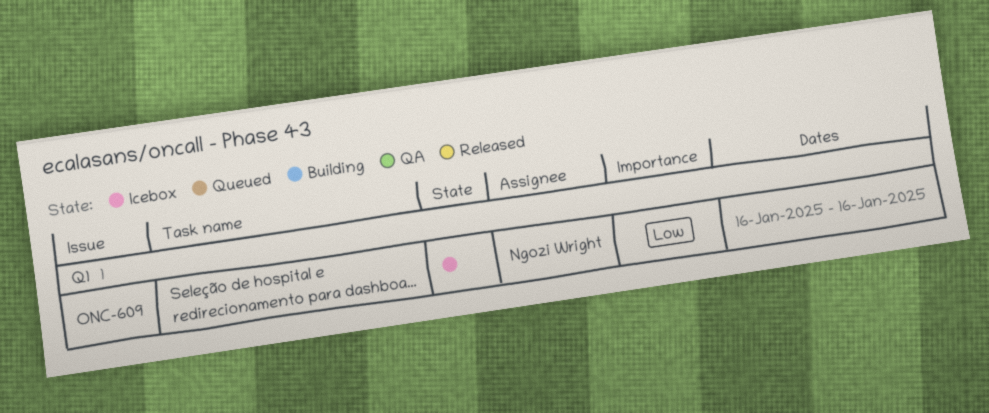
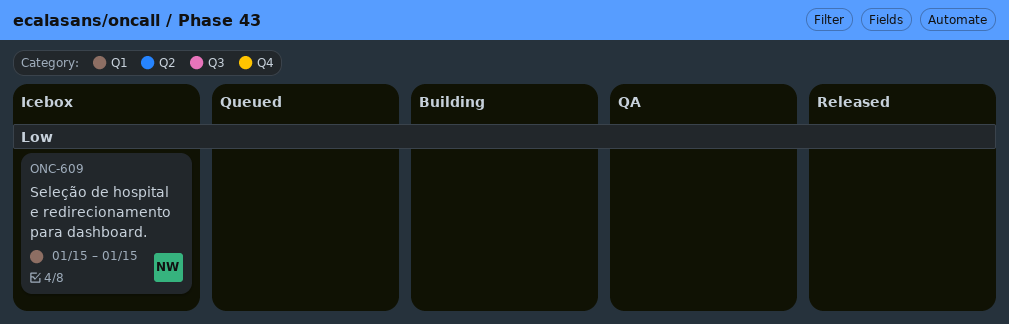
ONC-609, start: Jan 16 -> Jan 15
ONC-609, due: Jan 16 -> Jan 15

